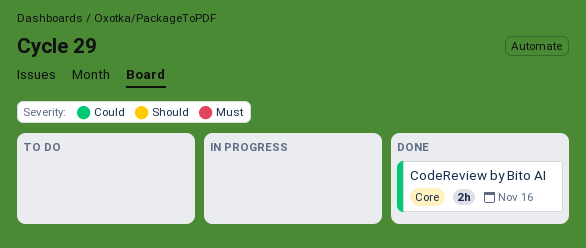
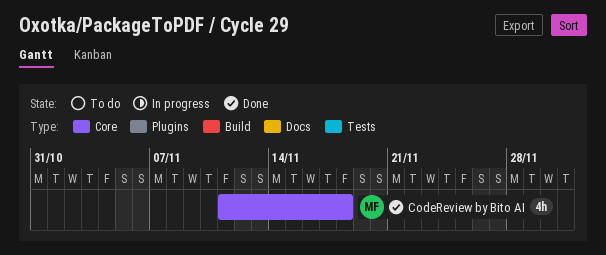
CodeReview by Bito AI, estimate: 2h -> 4h
CodeReview by Bito AI, due: Nov 16 -> Nov 18

